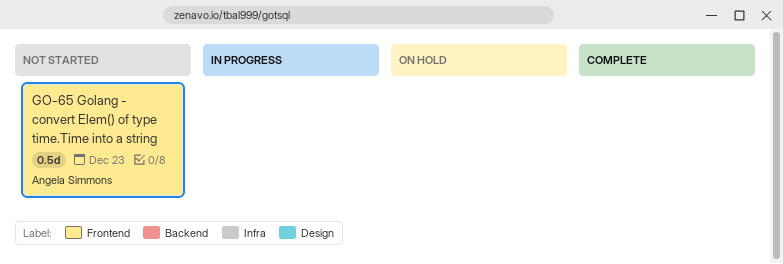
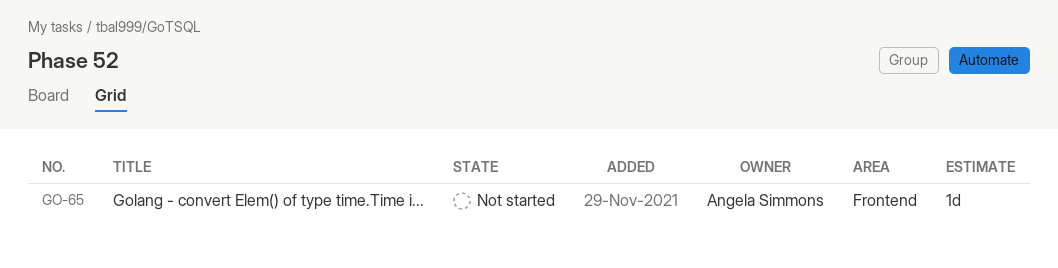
GO-65, estimate: 0.5d -> 1d

